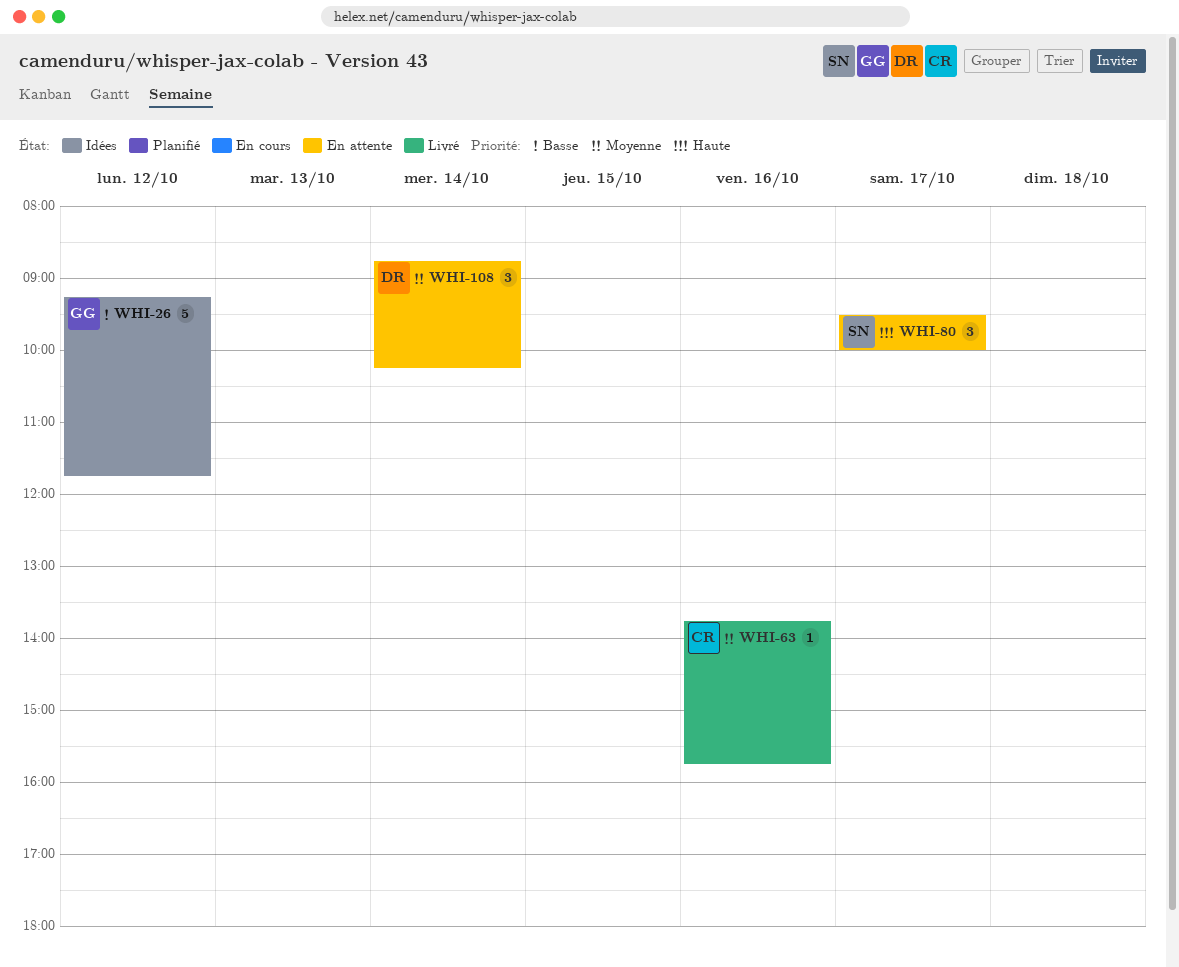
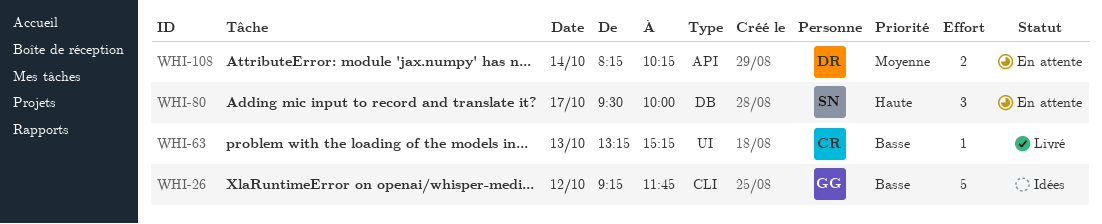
WHI-63, priority: Moyenne -> Basse
WHI-63, day: Oct 16 -> Oct 13
WHI-63, begins: 13:45 -> 13:15
WHI-63, ends: 15:45 -> 15:15
WHI-108, estimate: 3 -> 2
WHI-108, begins: 08:45 -> 08:15

